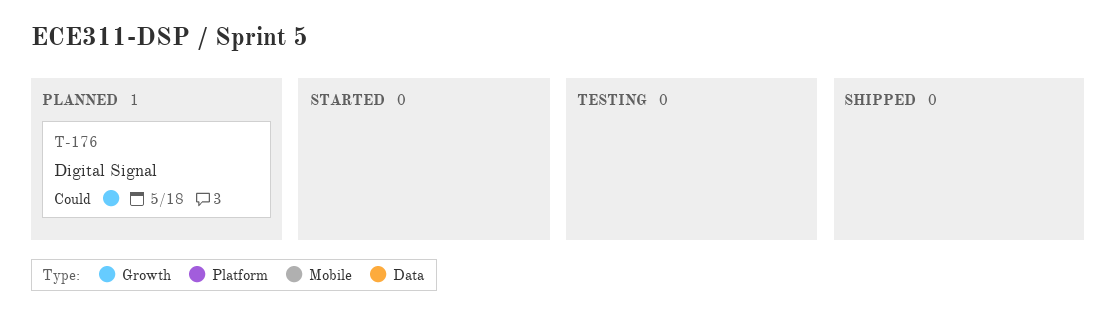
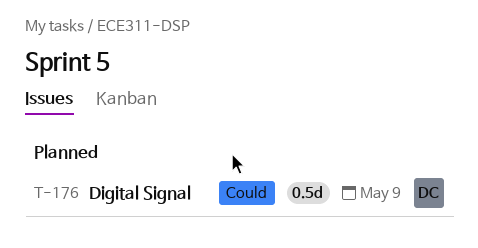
T-176, due: May 18 -> May 9

